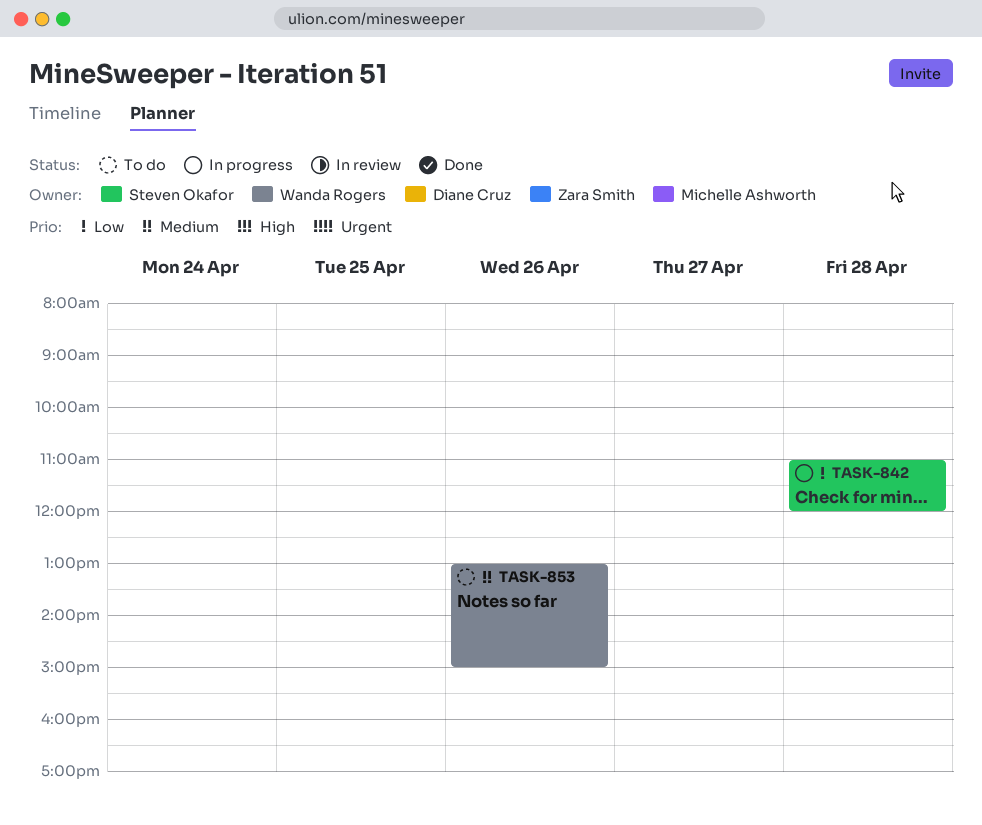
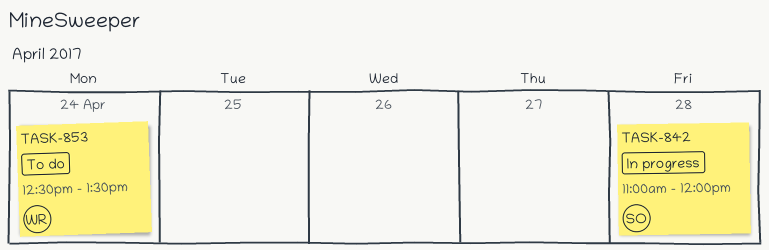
TASK-853, day: Apr 26 -> Apr 24
TASK-853, begins: 13:00 -> 12:30
TASK-853, ends: 15:00 -> 13:30

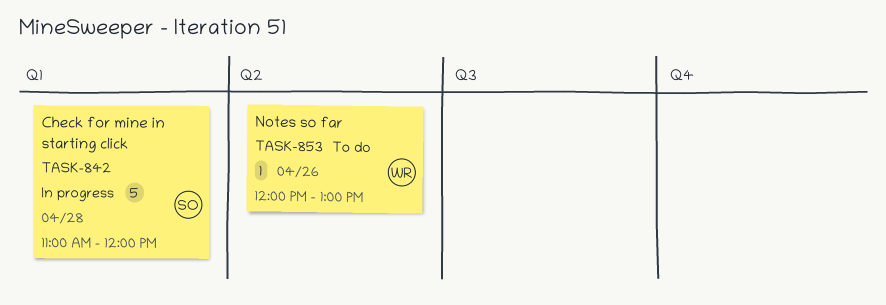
TASK-853, day: Apr 24 -> Apr 26
TASK-853, begins: 12:30 -> 12:00
TASK-853, ends: 13:30 -> 13:00

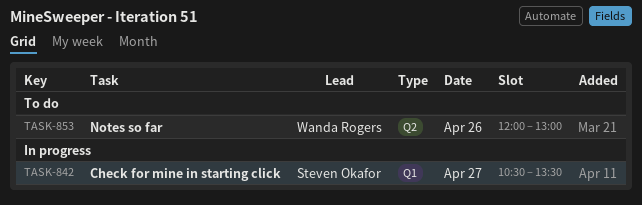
TASK-842, day: Apr 28 -> Apr 27
TASK-842, begins: 11:00 -> 10:30
TASK-842, ends: 12:00 -> 13:30

